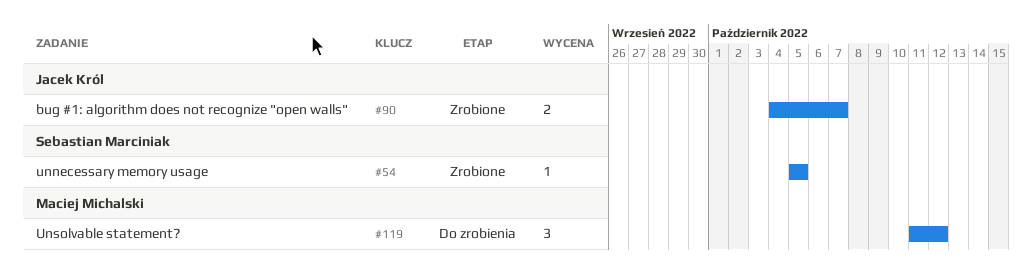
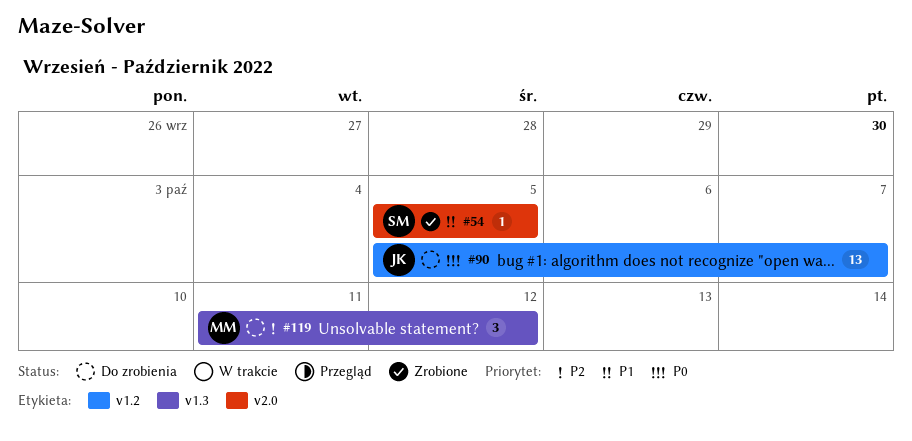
#90, status: Zrobione -> Do zrobienia
#90, estimate: 2 -> 13
#90, start: Oct 4 -> Oct 5

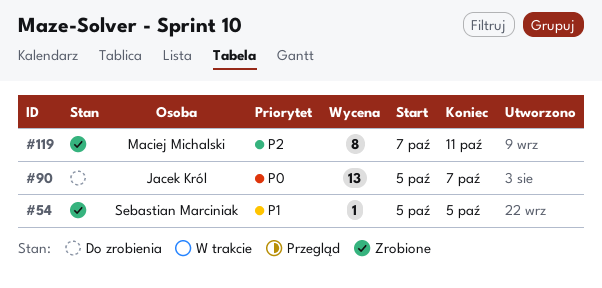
#119, status: Do zrobienia -> Zrobione
#119, estimate: 3 -> 8
#119, start: Oct 11 -> Oct 7
#119, due: Oct 12 -> Oct 11

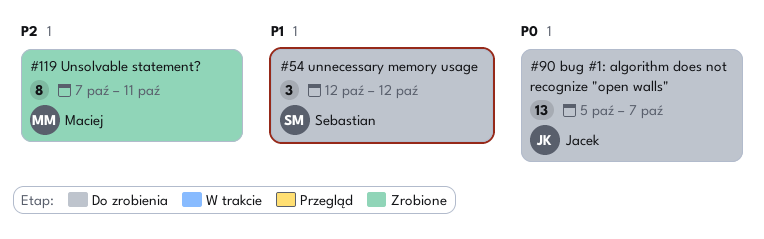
#54, status: Zrobione -> Do zrobienia
#54, estimate: 1 -> 3
#54, start: Oct 5 -> Oct 12
#54, due: Oct 5 -> Oct 12

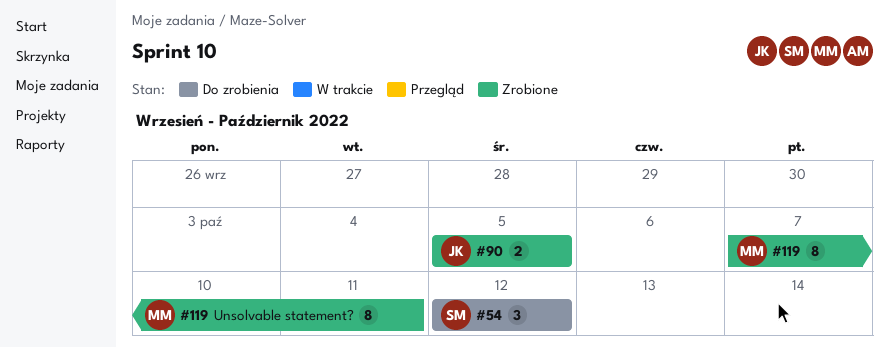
#90, status: Do zrobienia -> Zrobione
#90, estimate: 13 -> 2
#90, due: Oct 7 -> Oct 5

